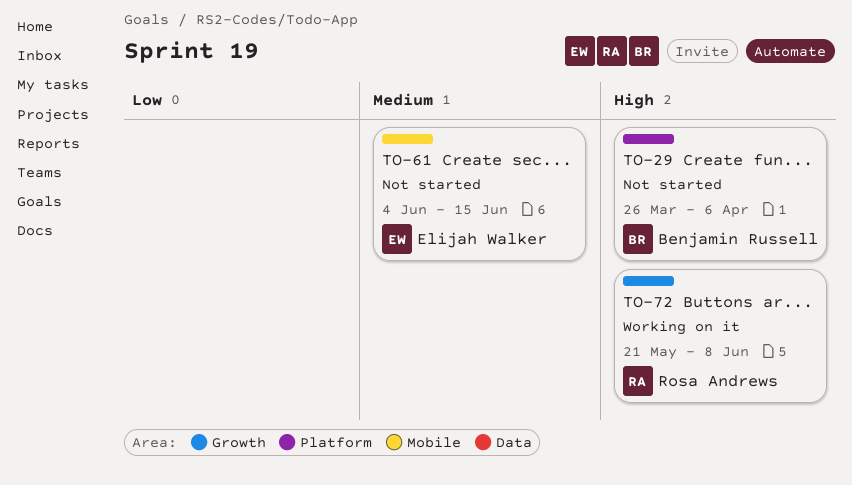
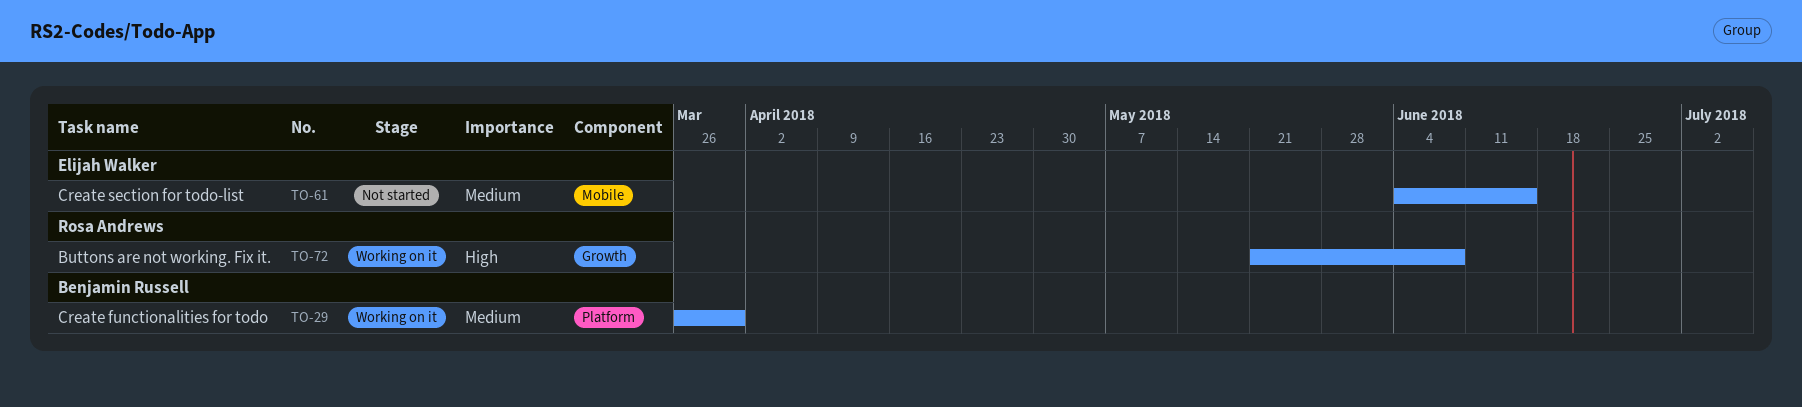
TO-29, status: Not started -> Working on it
TO-29, priority: High -> Medium
TO-29, due: Apr 6 -> Mar 30

